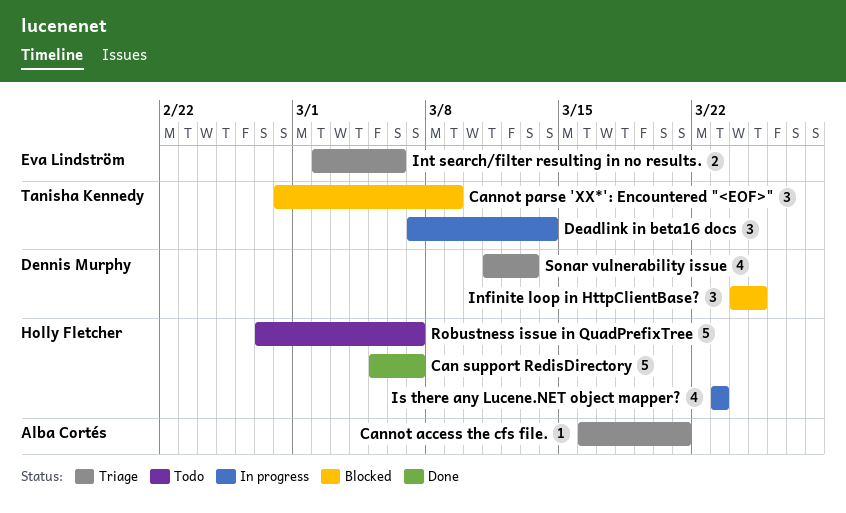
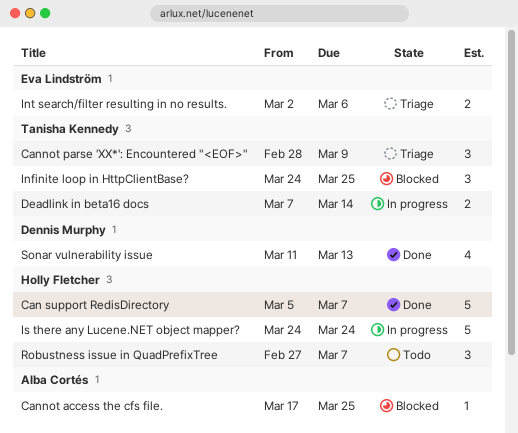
Cannot access the cfs file., status: Triage -> Blocked
Cannot access the cfs file., start: Mar 16 -> Mar 17
Cannot access the cfs file., due: Mar 21 -> Mar 25
Cannot parse 'XX*': Encountered "<EOF>", status: Blocked -> Triage
Deadlink in beta16 docs, estimate: 3 -> 2
Infinite loop in HttpClientBase?, owner: Dennis Murphy -> Tanisha Kennedy
Is there any Lucene.NET object mapper?, estimate: 4 -> 5
Is there any Lucene.NET object mapper?, start: Mar 23 -> Mar 24
Is there any Lucene.NET object mapper?, due: Mar 23 -> Mar 24
Robustness issue in QuadPrefixTree, estimate: 5 -> 3
Sonar vulnerability issue, status: Triage -> Done

